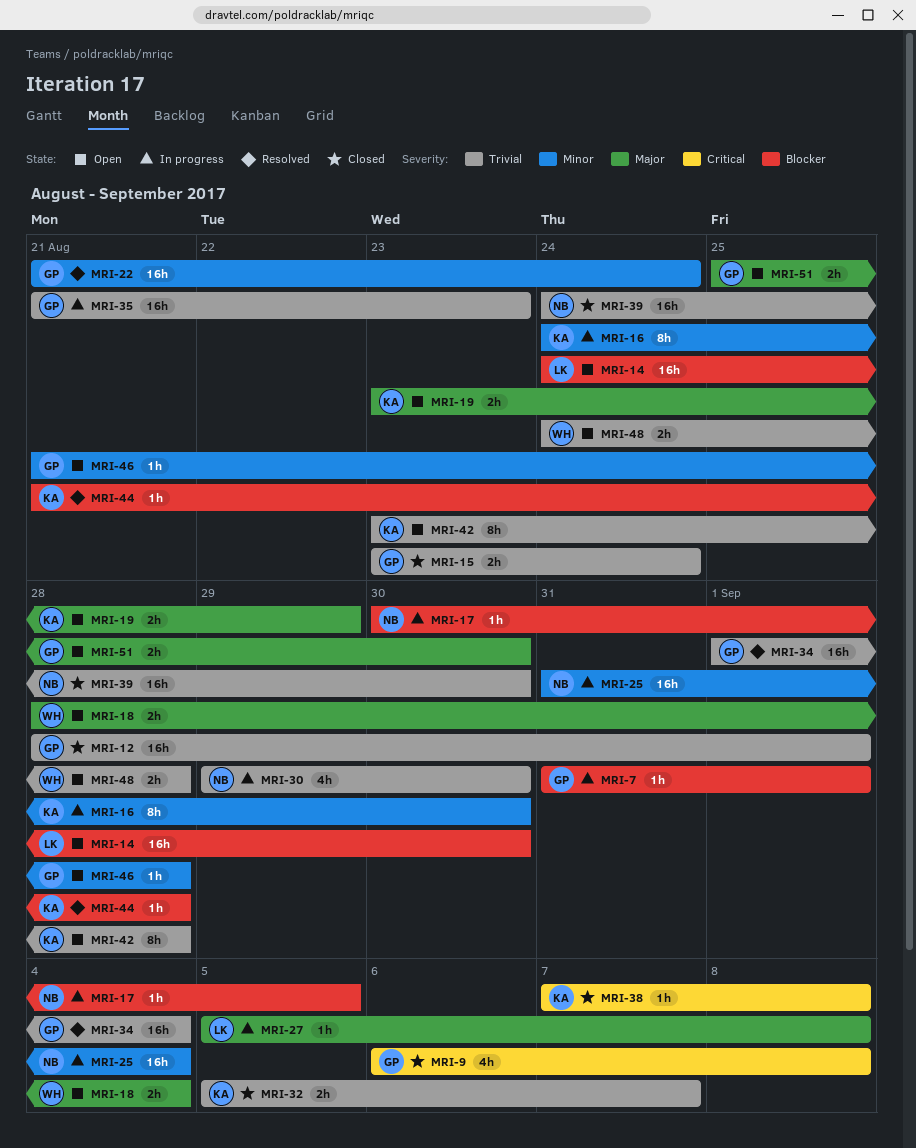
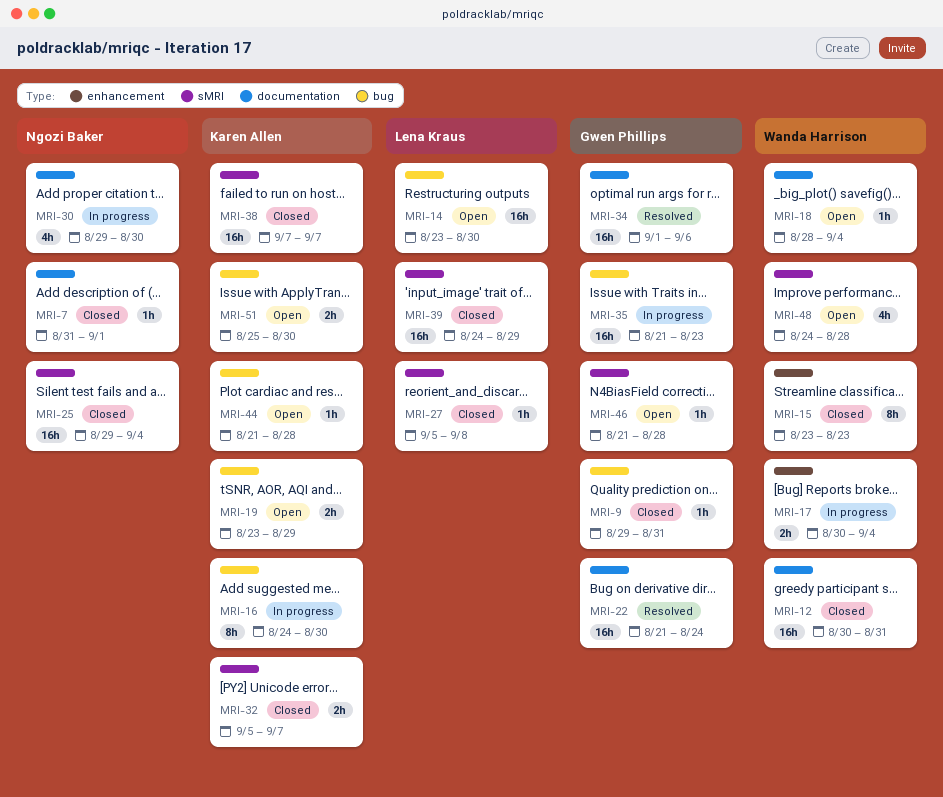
MRI-7, status: In progress -> Closed
MRI-7, owner: Gwen Phillips -> Ngozi Baker
MRI-9, estimate: 4h -> 1h
MRI-9, start: Sep 6 -> Aug 29
MRI-9, due: Sep 8 -> Aug 31
MRI-12, owner: Gwen Phillips -> Wanda Harrison
MRI-12, start: Aug 28 -> Aug 30
MRI-12, due: Sep 1 -> Aug 31
MRI-14, start: Aug 24 -> Aug 23
MRI-15, owner: Gwen Phillips -> Wanda Harrison
MRI-15, estimate: 2h -> 8h
MRI-15, due: Aug 24 -> Aug 23
MRI-17, owner: Ngozi Baker -> Wanda Harrison
MRI-17, estimate: 1h -> 2h
MRI-17, due: Sep 5 -> Sep 4
MRI-18, estimate: 2h -> 1h
MRI-25, status: In progress -> Closed
MRI-25, start: Aug 31 -> Aug 29
MRI-27, status: In progress -> Closed
MRI-34, due: Sep 4 -> Sep 6
MRI-38, estimate: 1h -> 16h
MRI-38, due: Sep 8 -> Sep 7
MRI-39, owner: Ngozi Baker -> Lena Kraus
MRI-39, due: Aug 30 -> Aug 29
MRI-42: present -> none
MRI-44, status: Resolved -> Open
MRI-48, estimate: 2h -> 4h
MRI-51, owner: Gwen Phillips -> Karen Allen

